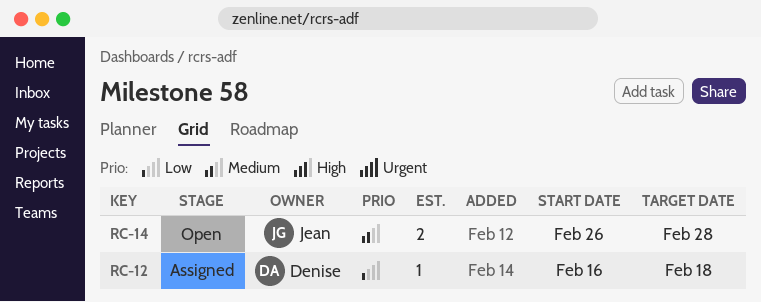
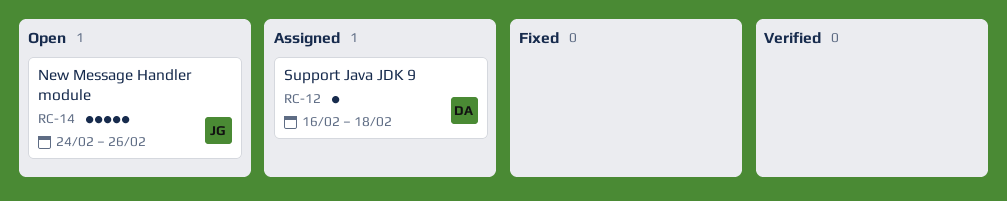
RC-14, estimate: 2 -> 5
RC-14, start: Feb 26 -> Feb 24
RC-14, due: Feb 28 -> Feb 26

